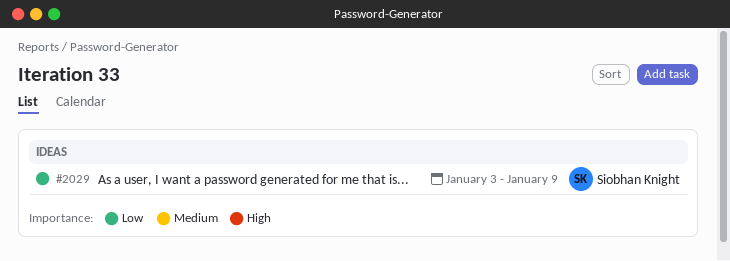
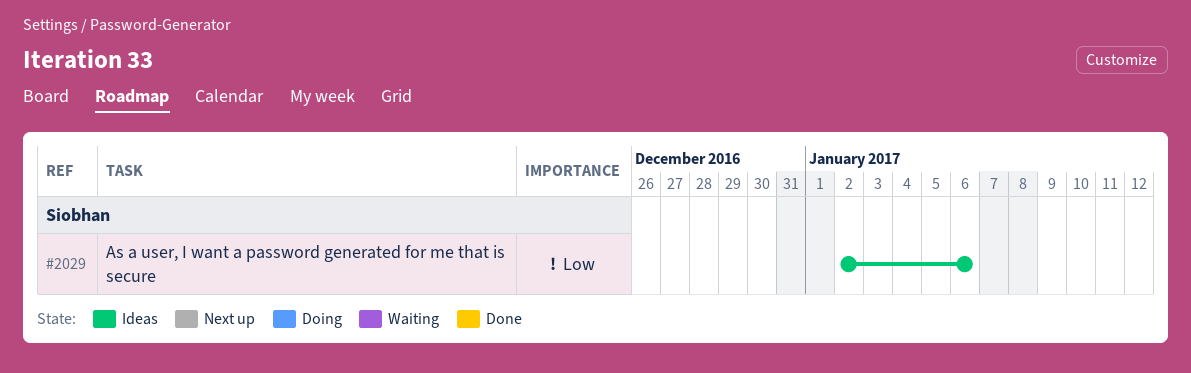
#2029, start: Jan 3 -> Jan 2
#2029, due: Jan 9 -> Jan 6

